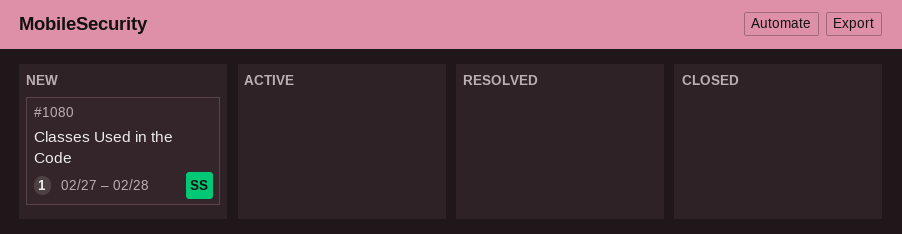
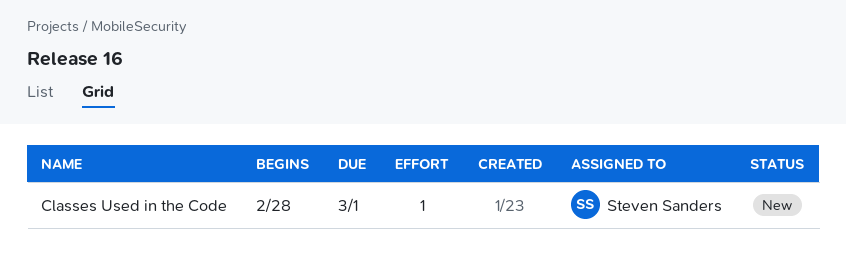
Classes Used in the Code, start: Feb 27 -> Feb 28
Classes Used in the Code, due: Feb 28 -> Mar 1

